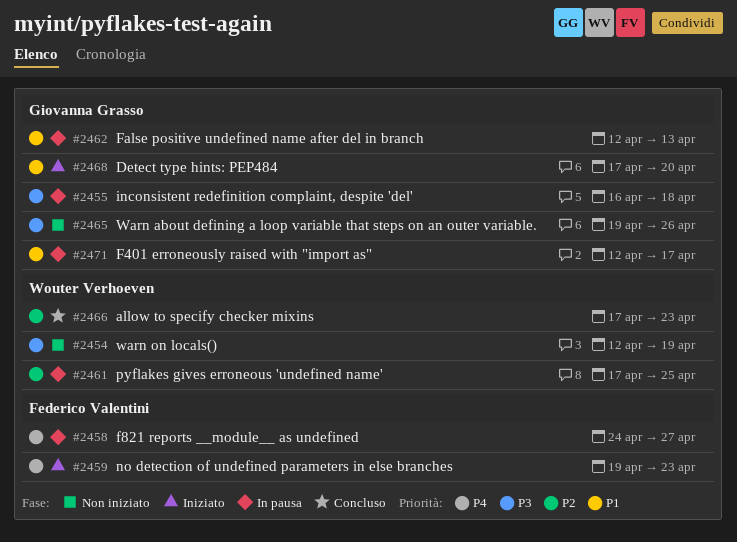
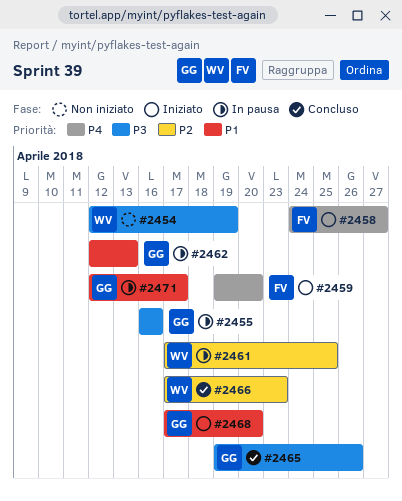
#2455, due: Apr 18 -> Apr 16
#2458, status: In pausa -> Iniziato
#2459, due: Apr 23 -> Apr 20
#2465, status: Non iniziato -> Concluso

